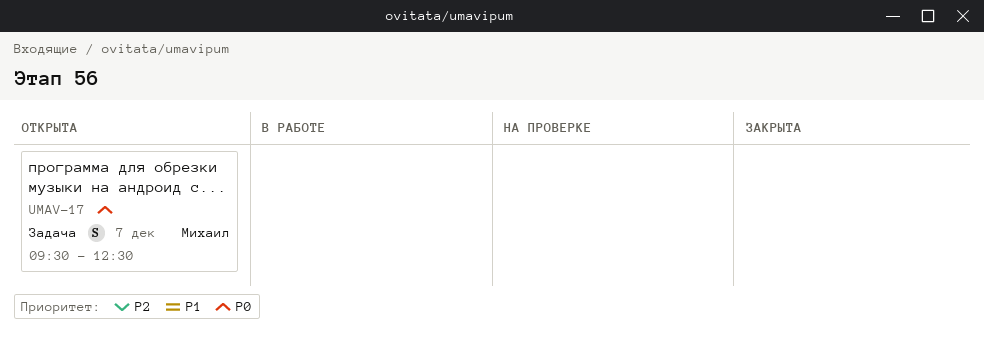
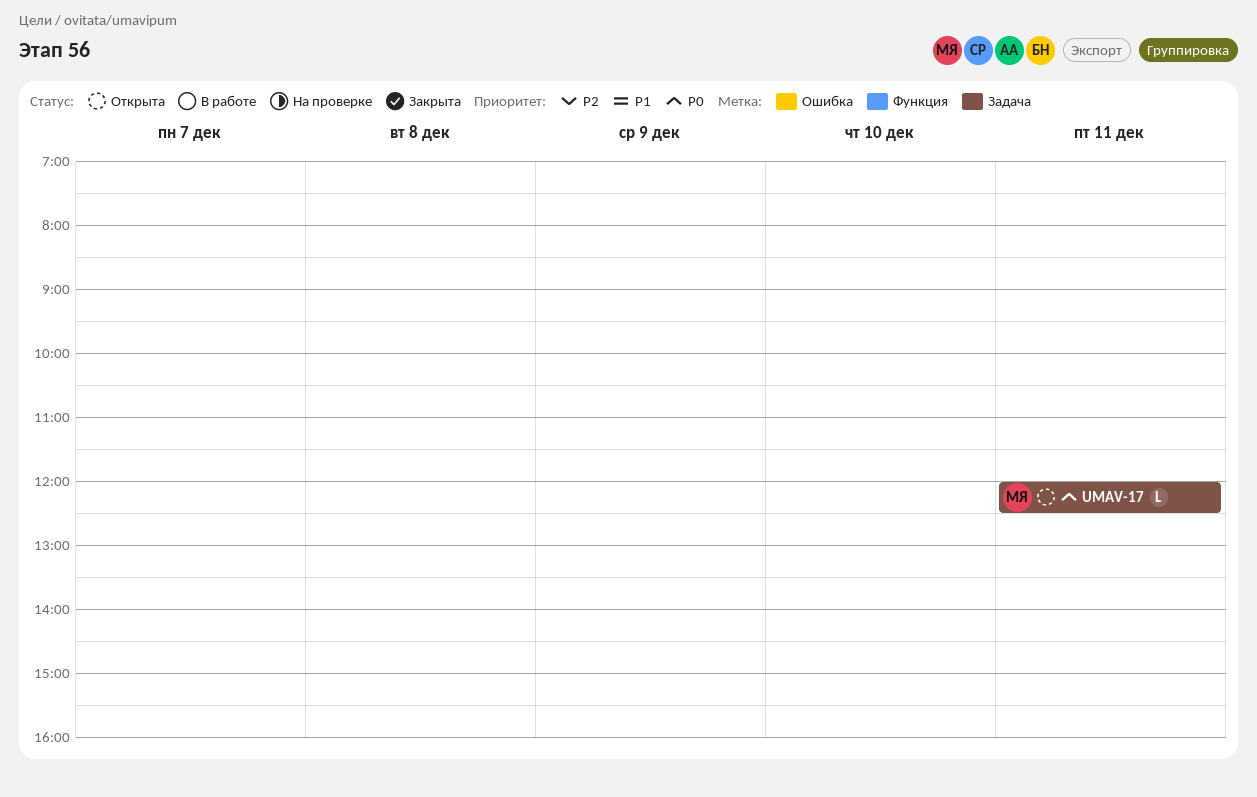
UMAV-17, estimate: S -> L
UMAV-17, day: Dec 7 -> Dec 11
UMAV-17, begins: 09:30 -> 12:00

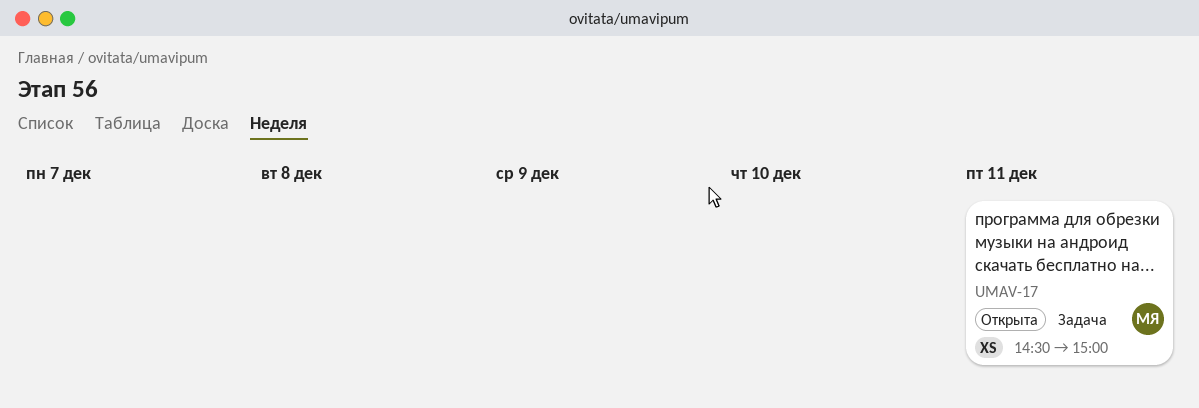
UMAV-17, estimate: L -> XS
UMAV-17, begins: 12:00 -> 14:30
UMAV-17, ends: 12:30 -> 15:00

